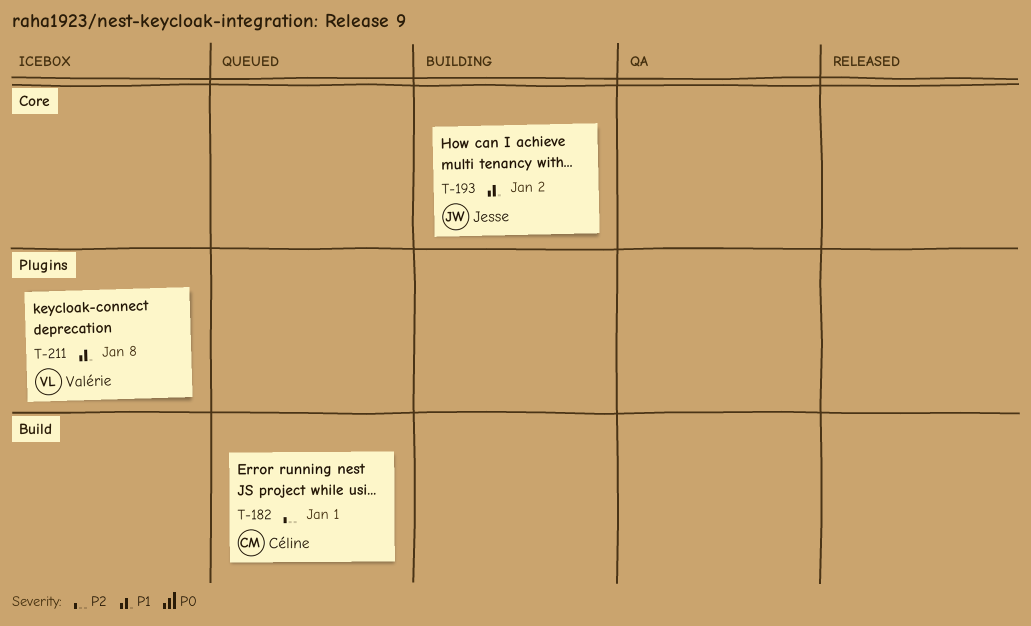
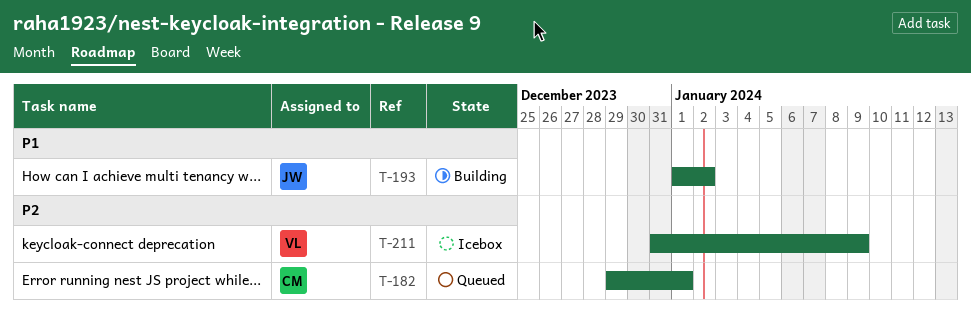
T-211, priority: P1 -> P2
T-211, due: Jan 8 -> Jan 9

